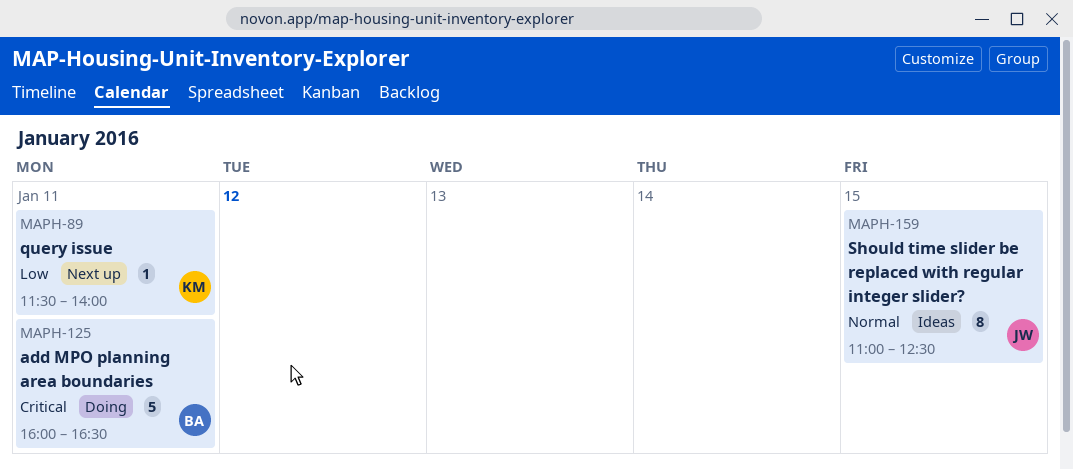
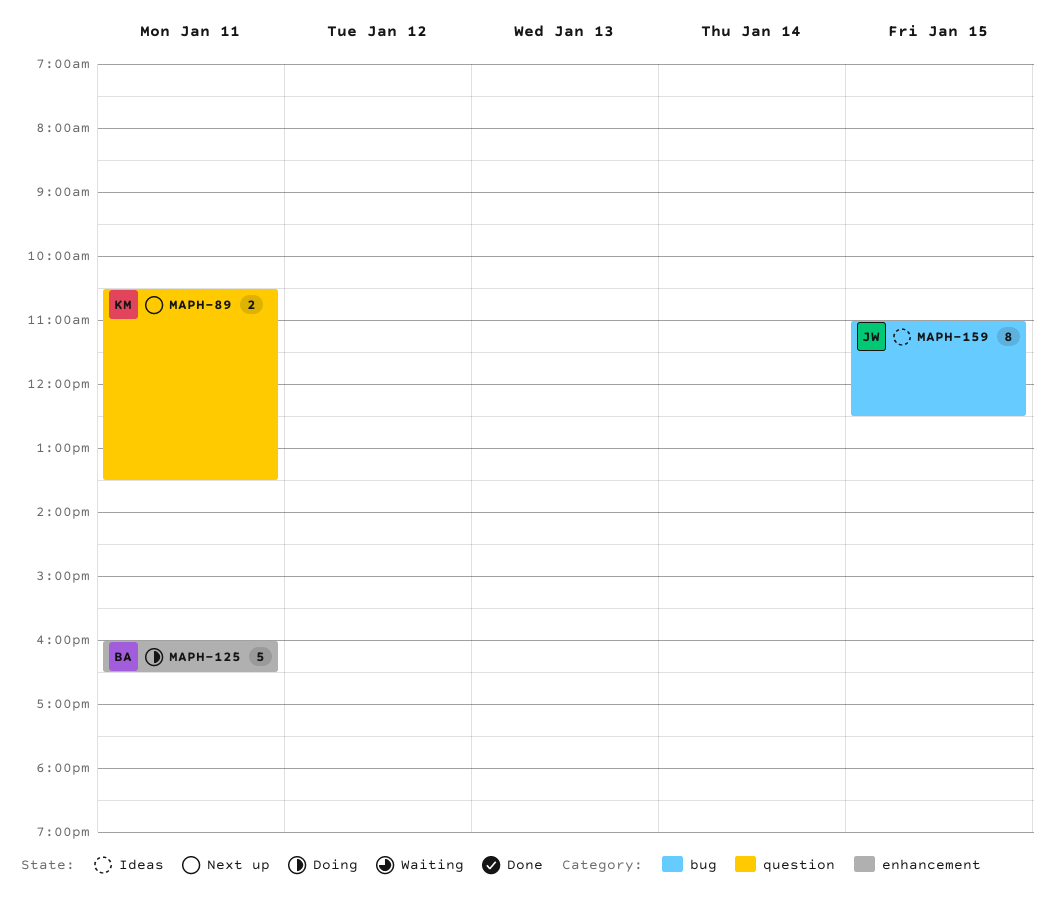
MAPH-89, estimate: 1 -> 2
MAPH-89, begins: 11:30 -> 10:30
MAPH-89, ends: 14:00 -> 13:30

